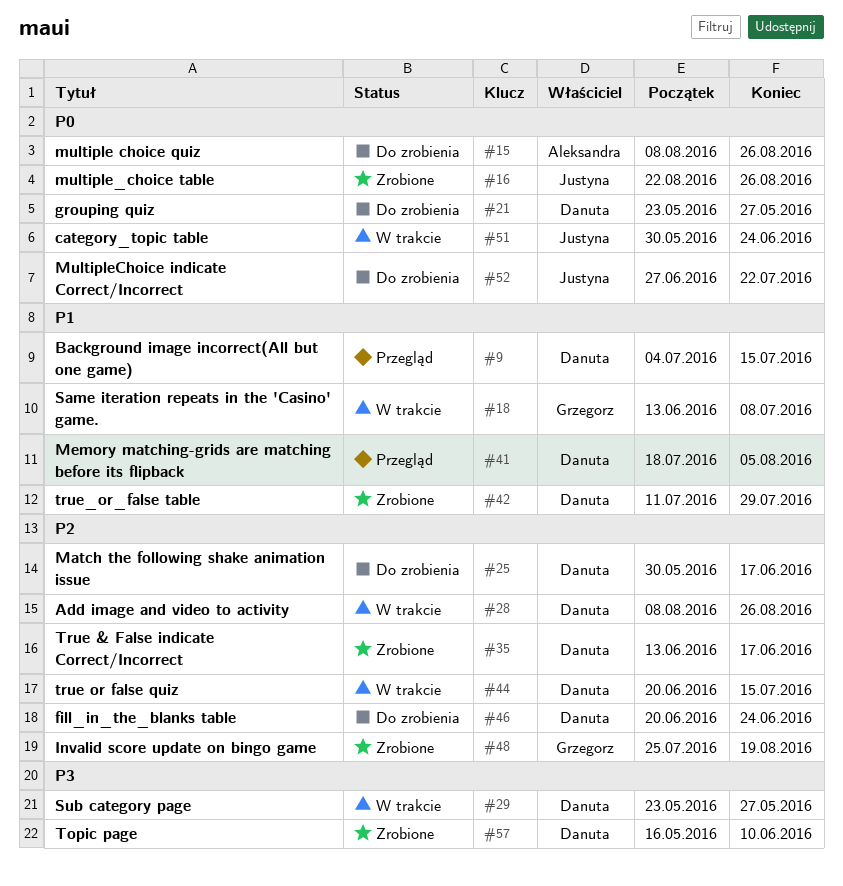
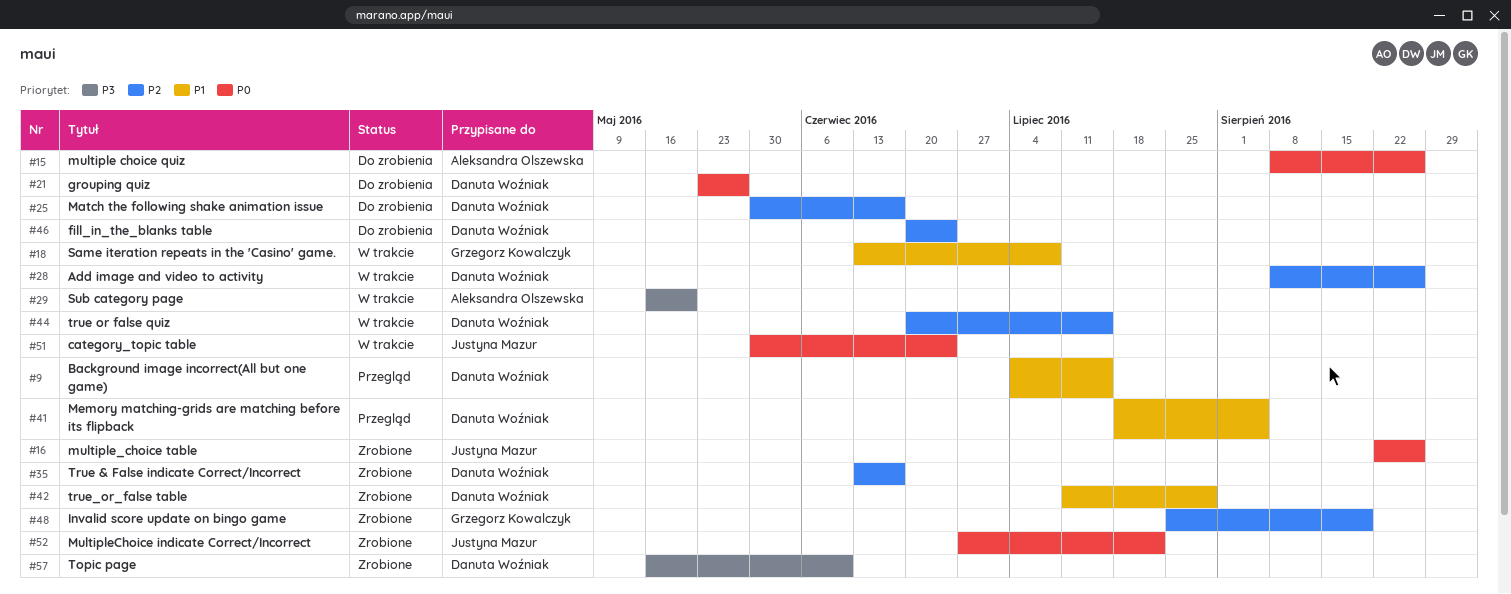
#29, owner: Danuta Woźniak -> Aleksandra Olszewska
#29, start: May 23 -> May 16
#29, due: May 27 -> May 20
#52, status: Do zrobienia -> Zrobione

